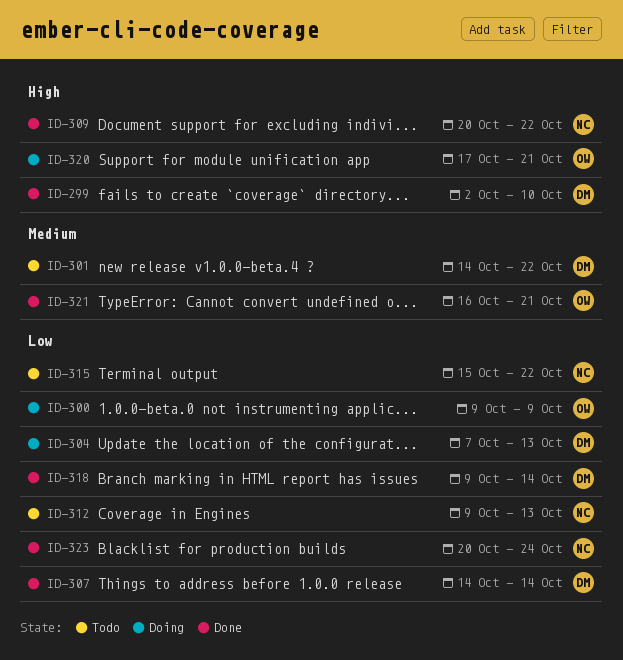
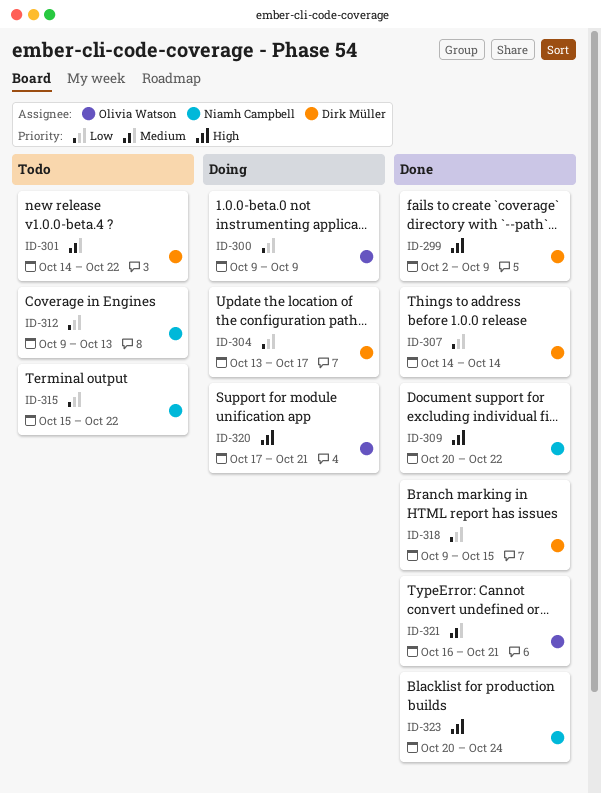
ID-299, due: Oct 10 -> Oct 9
ID-304, start: Oct 7 -> Oct 13
ID-304, due: Oct 13 -> Oct 17
ID-318, due: Oct 14 -> Oct 15
ID-323, priority: Low -> High

